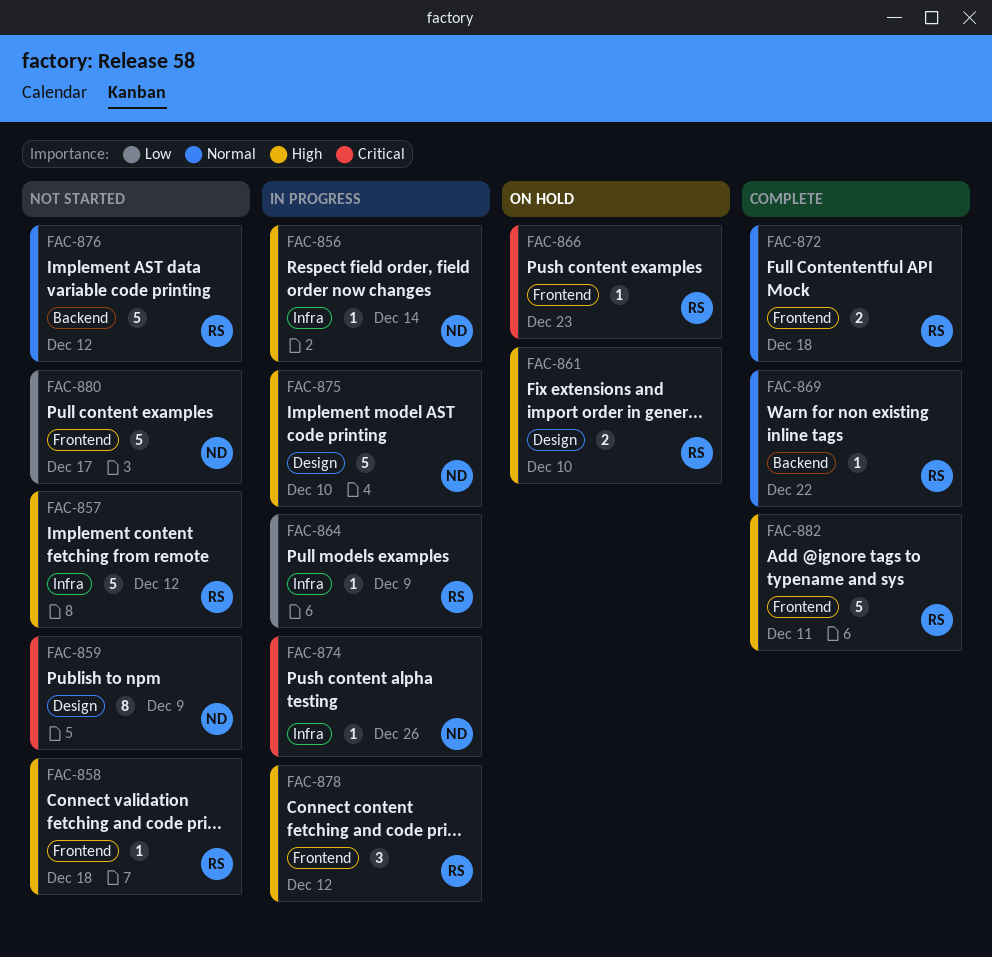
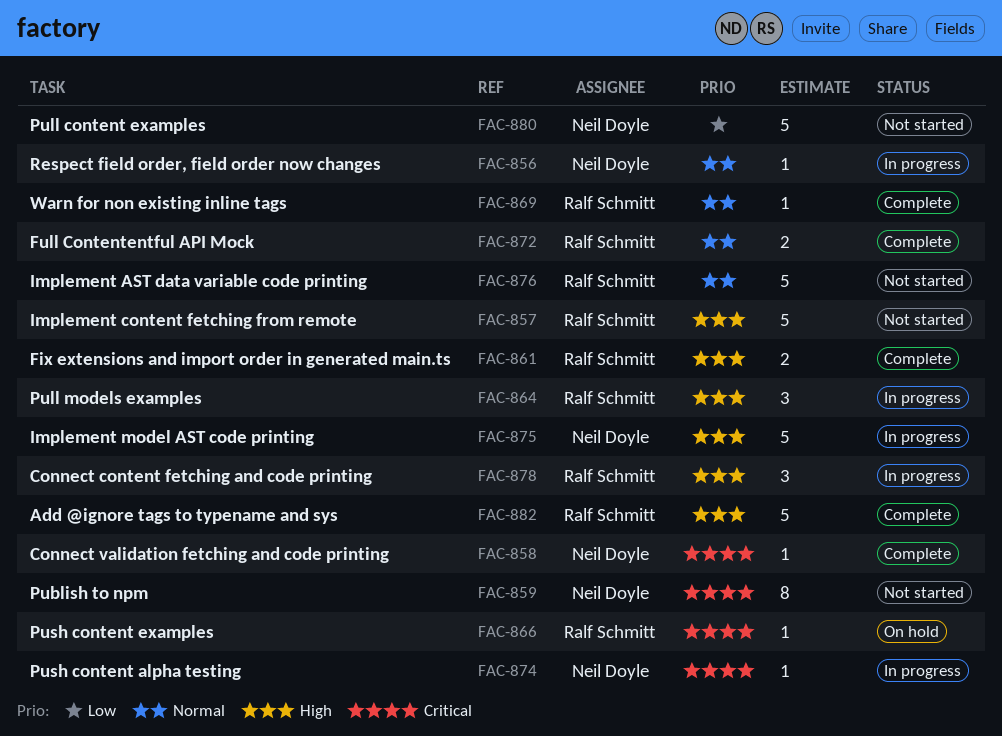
FAC-856, priority: High -> Normal
FAC-858, status: Not started -> Complete
FAC-858, owner: Ralf Schmitt -> Neil Doyle
FAC-858, priority: High -> Critical
FAC-861, status: On hold -> Complete
FAC-864, priority: Low -> High
FAC-864, estimate: 1 -> 3

